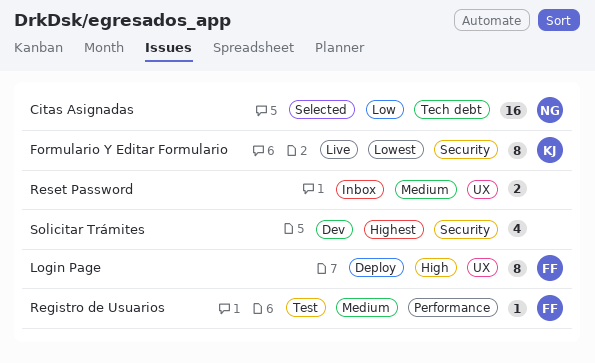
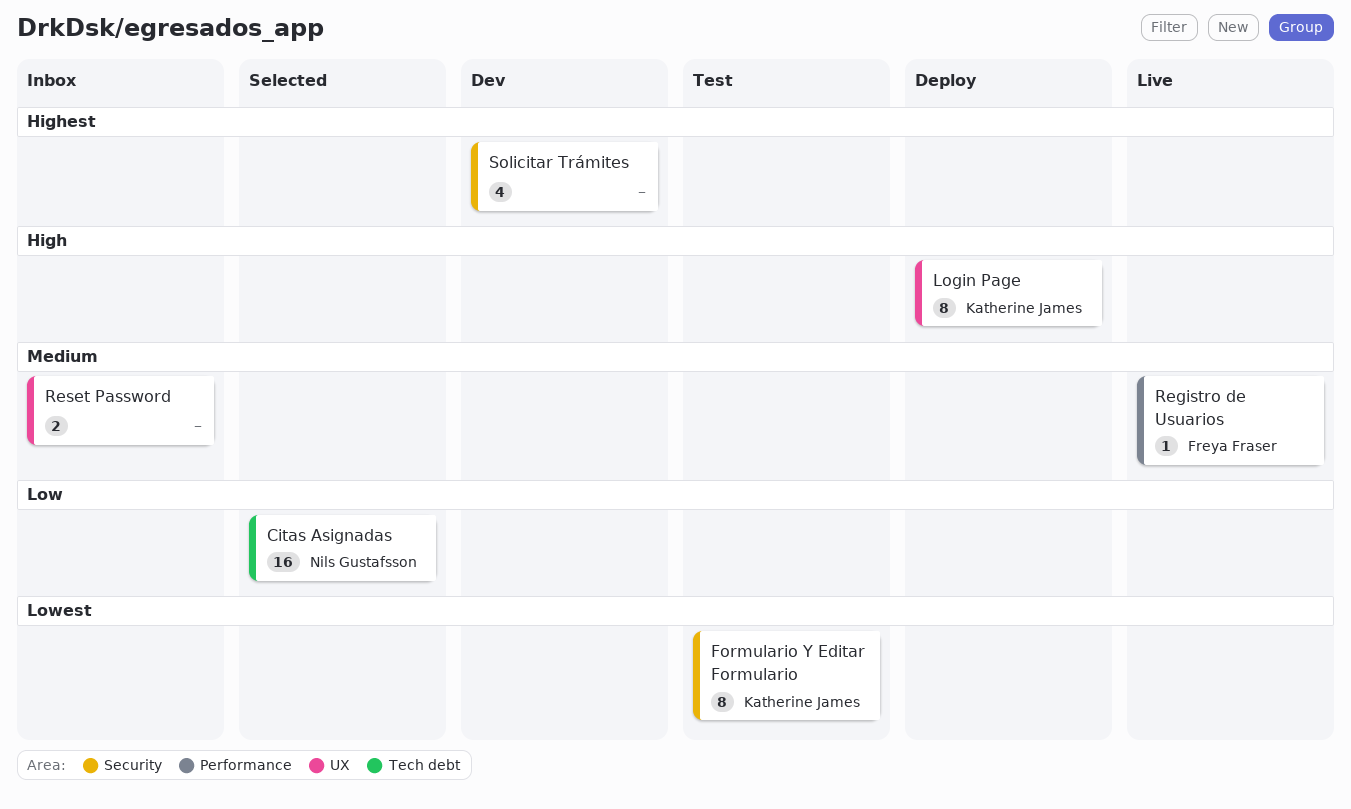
Formulario Y Editar Formulario, status: Live -> Test
Login Page, owner: Freya Fraser -> Katherine James
Registro de Usuarios, status: Test -> Live

